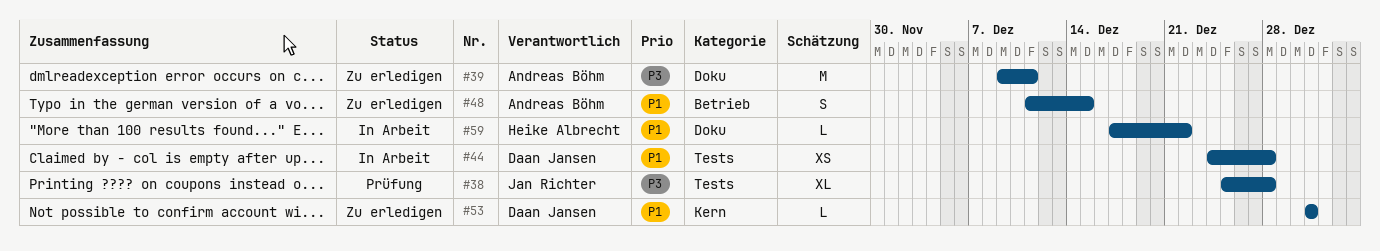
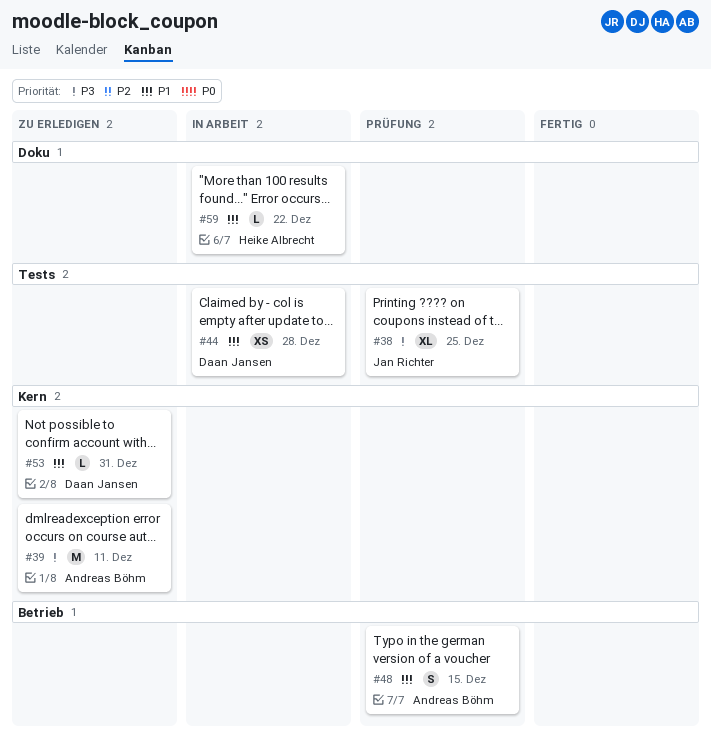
#38, due: Dec 28 -> Dec 25
#39, label: Doku -> Kern
#48, status: Zu erledigen -> Prüfung

